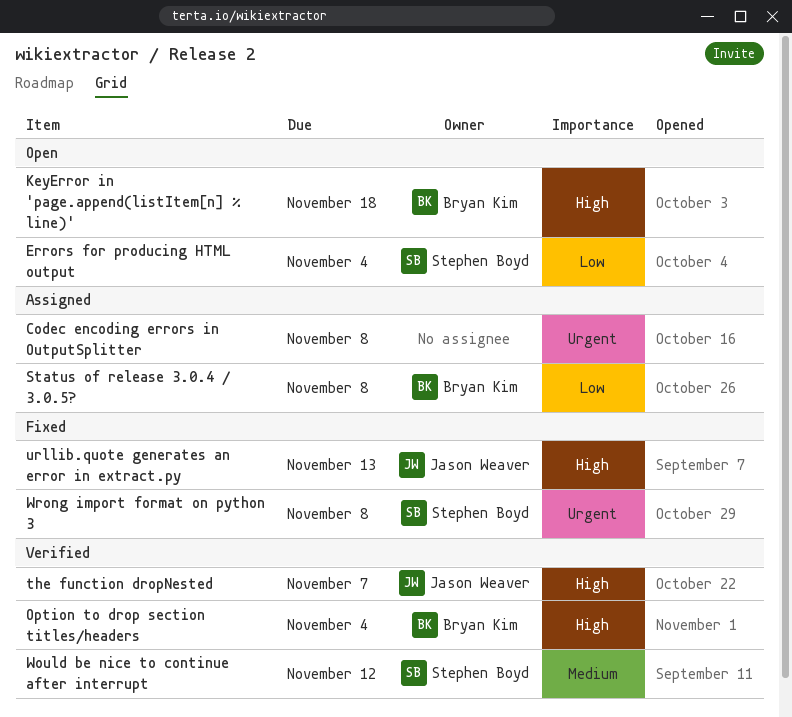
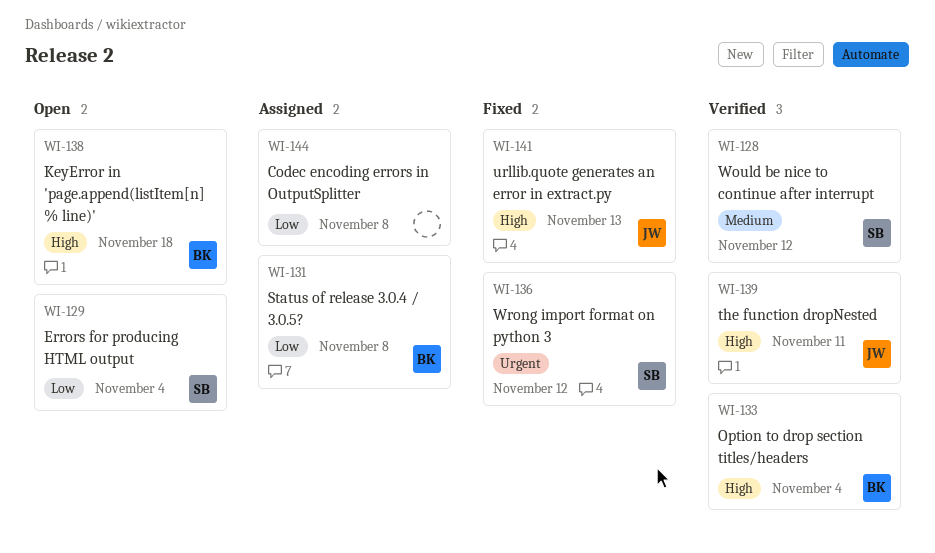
Codec encoding errors in OutputSplitter, priority: Urgent -> Low
the function dropNested, due: Nov 7 -> Nov 11
Wrong import format on python 3, due: Nov 8 -> Nov 12

